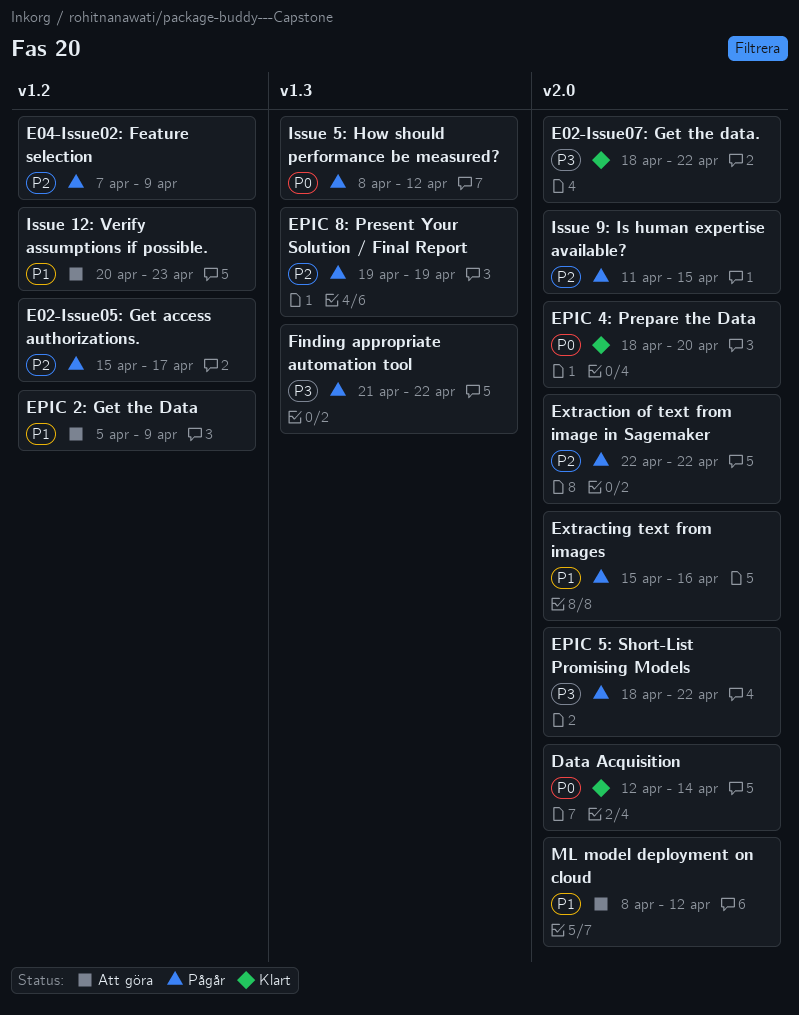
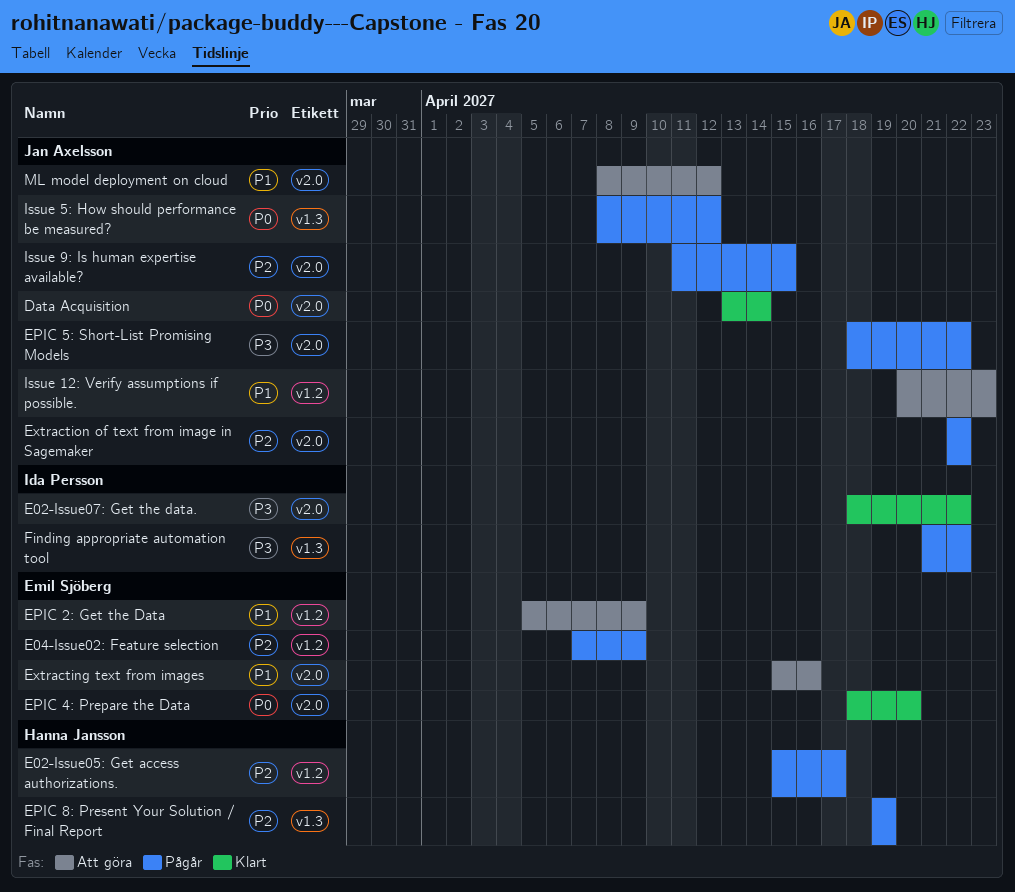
Data Acquisition, start: Apr 12 -> Apr 13
Extracting text from images, status: Pågår -> Att göra

